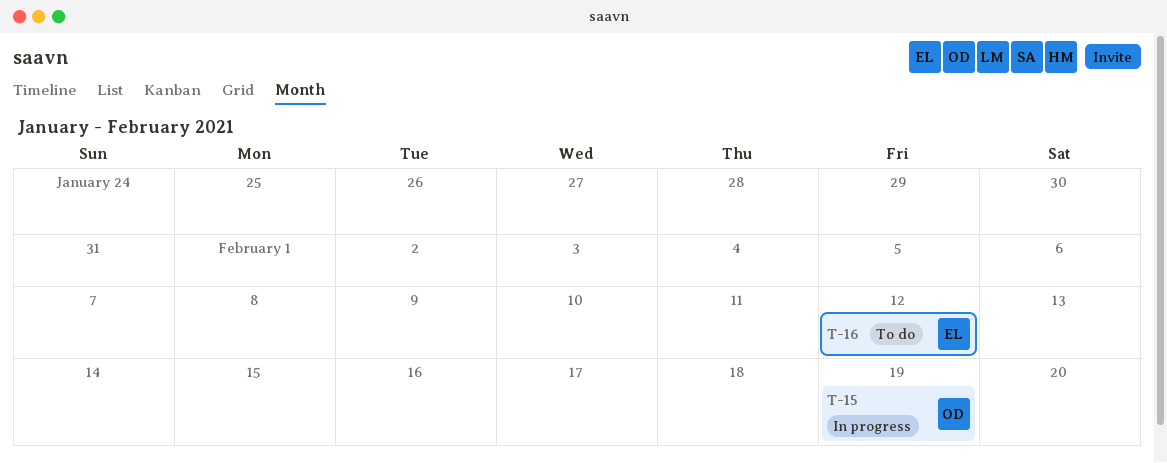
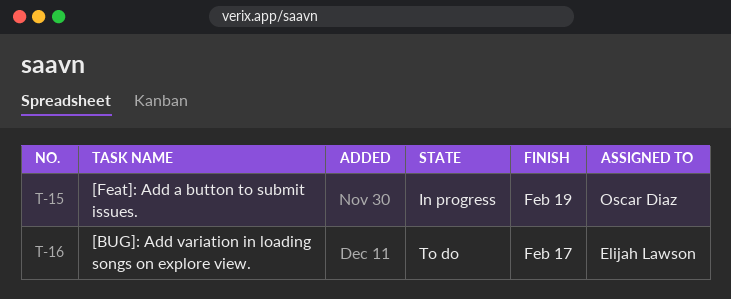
T-16, due: Feb 12 -> Feb 17

